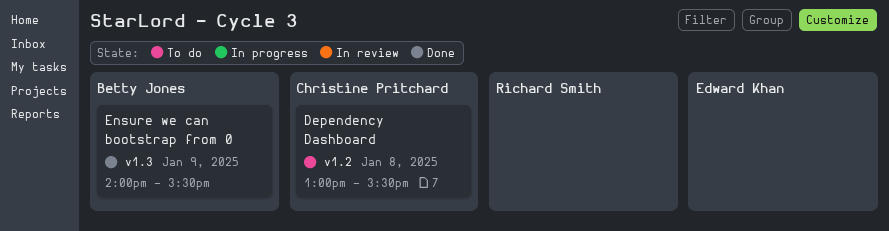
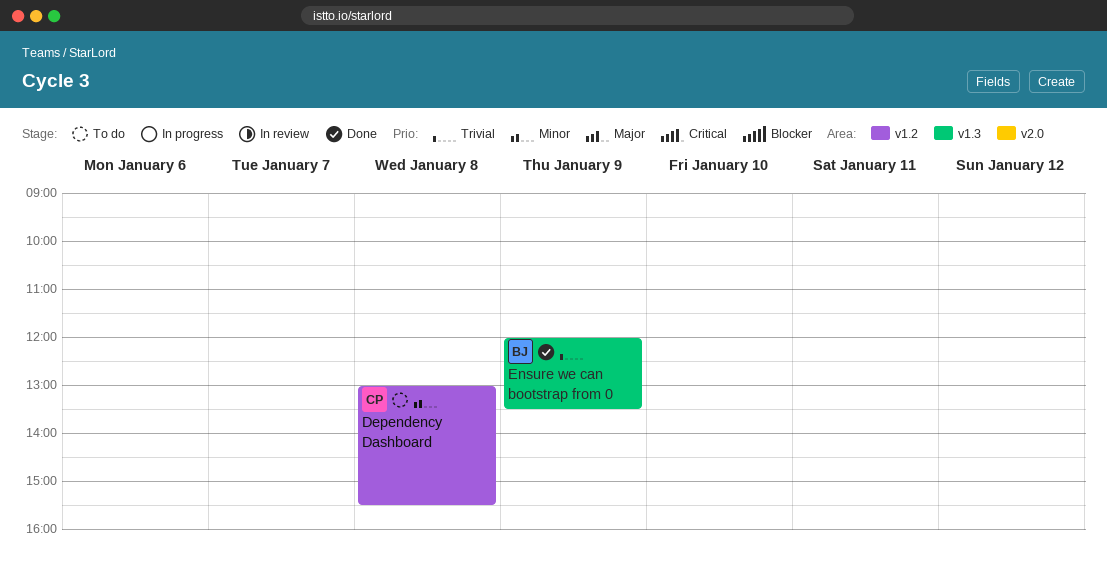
Ensure we can bootstrap from 0, begins: 14:00 -> 12:00
Ensure we can bootstrap from 0, ends: 15:30 -> 13:30

